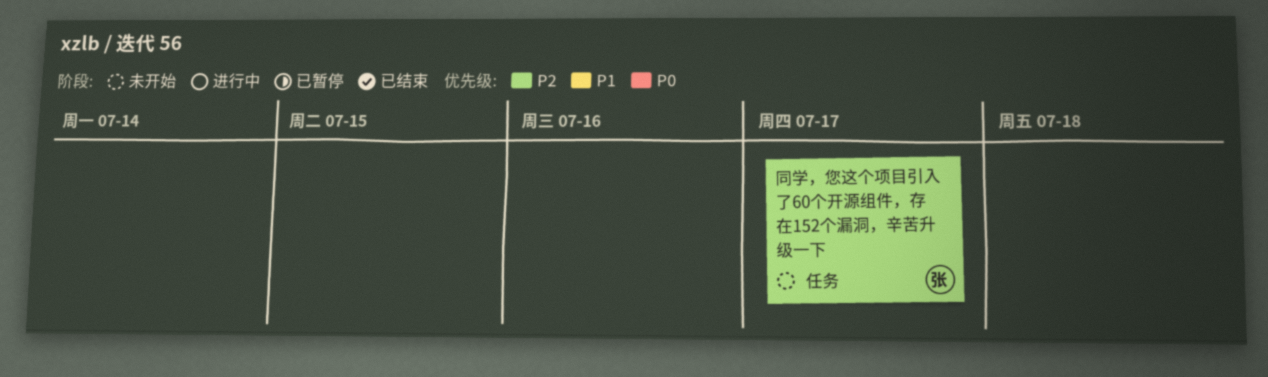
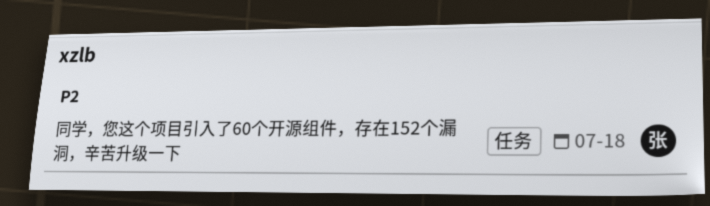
同学，您这个项目引入了60个开源组件，存在152个漏洞，辛苦升级一下, due: Jul 17 -> Jul 18

